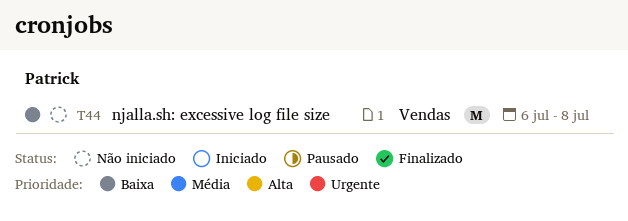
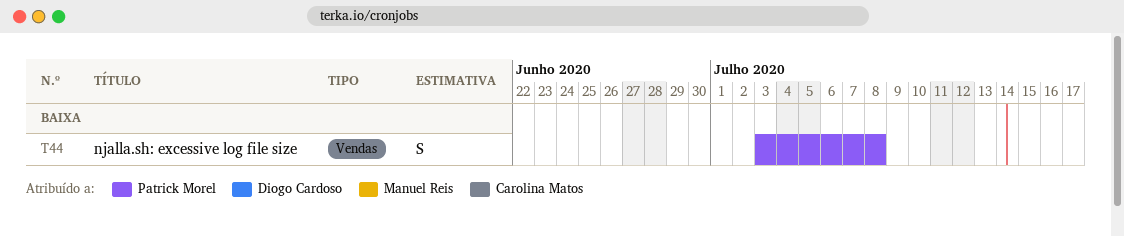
T44, estimate: M -> S
T44, start: Jul 6 -> Jul 3

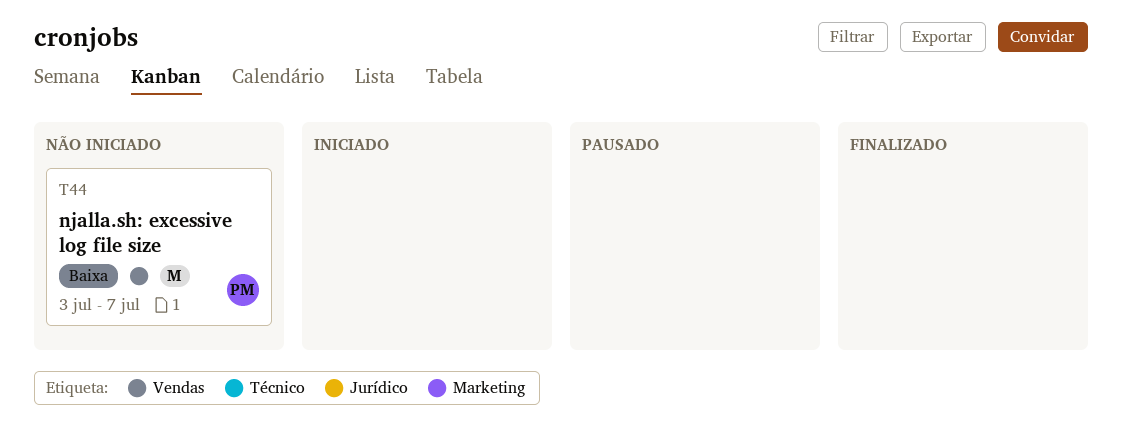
T44, estimate: S -> M
T44, due: Jul 8 -> Jul 7

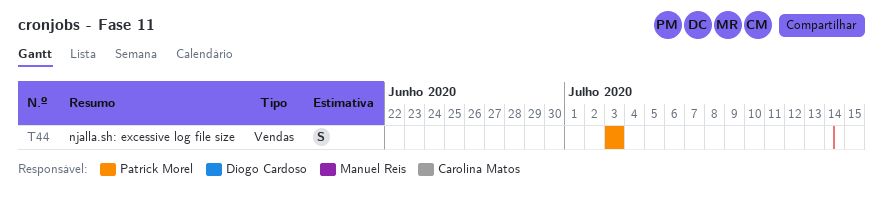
T44, estimate: M -> S
T44, due: Jul 7 -> Jul 3

